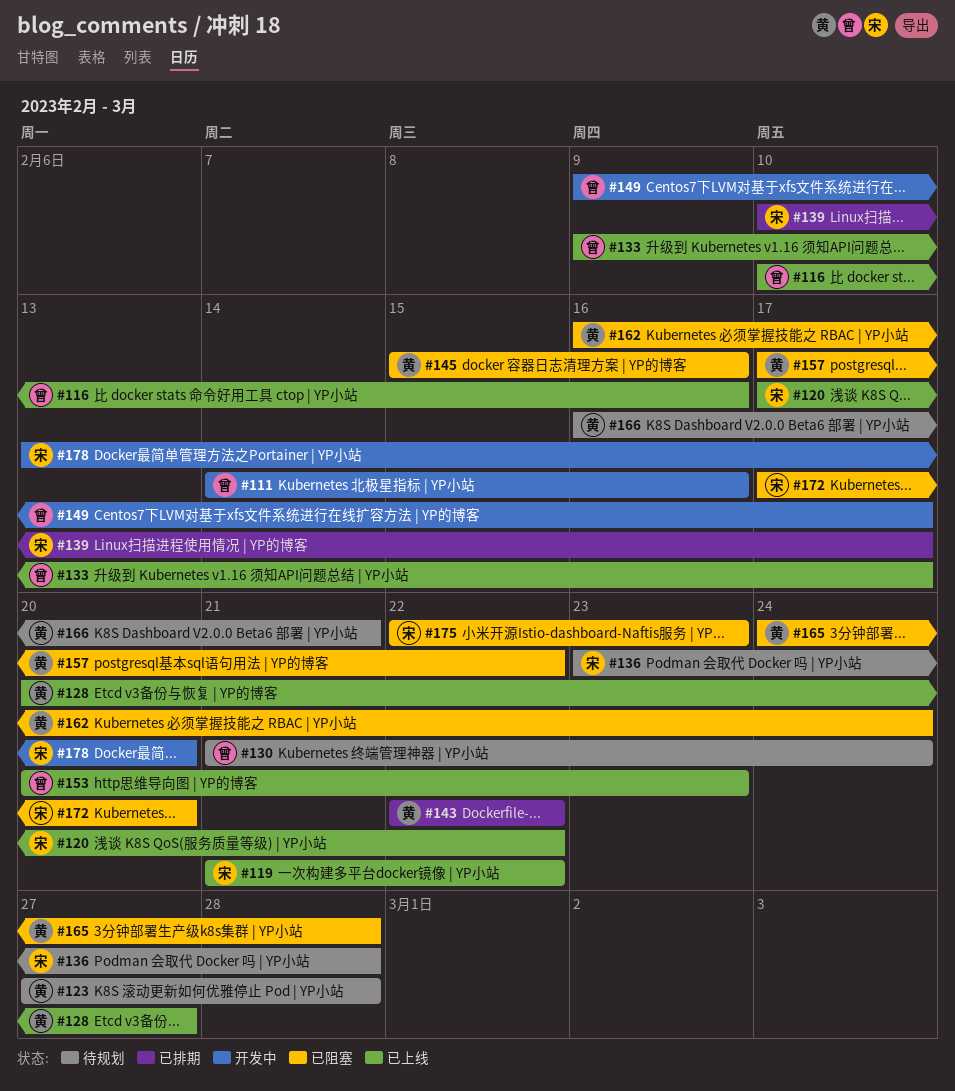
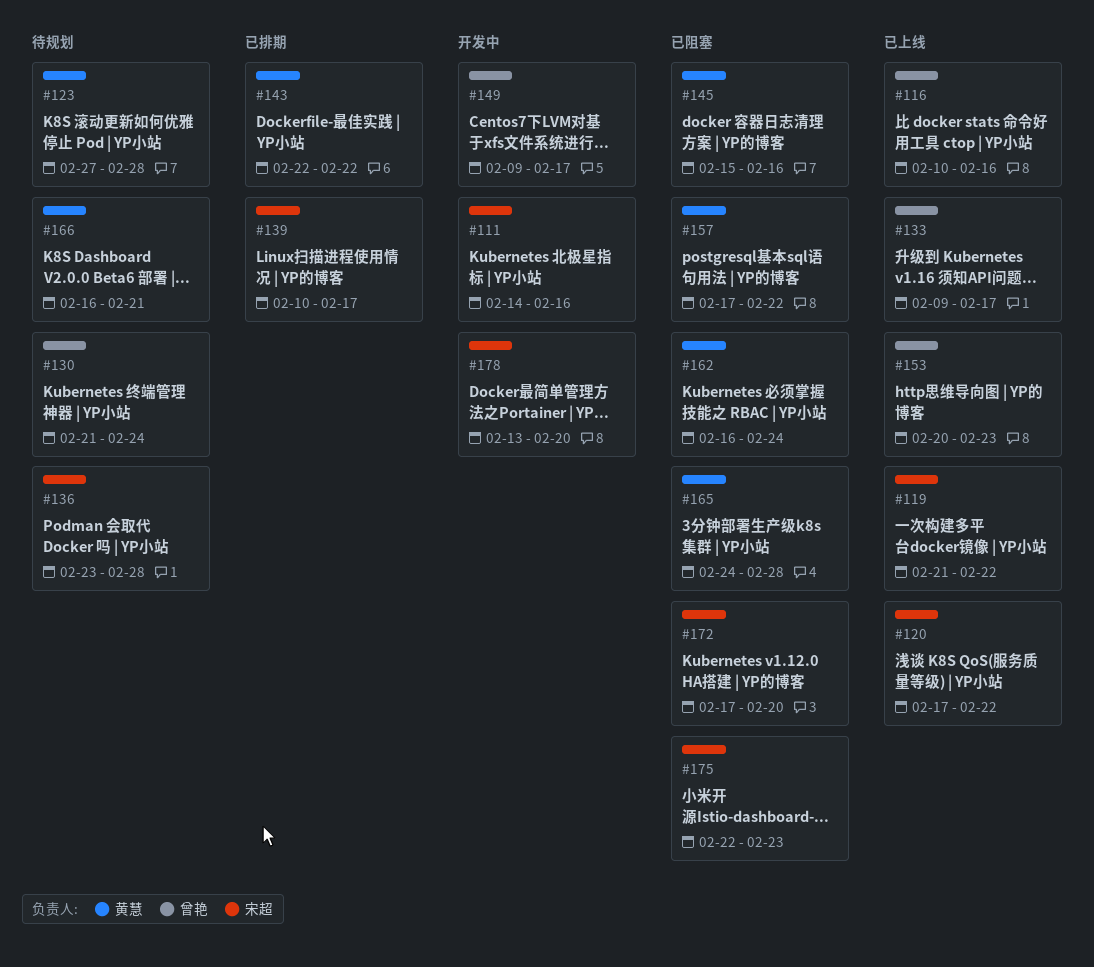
#111, owner: 曾艳 -> 宋超
#128: present -> none

